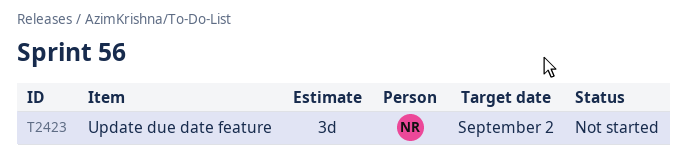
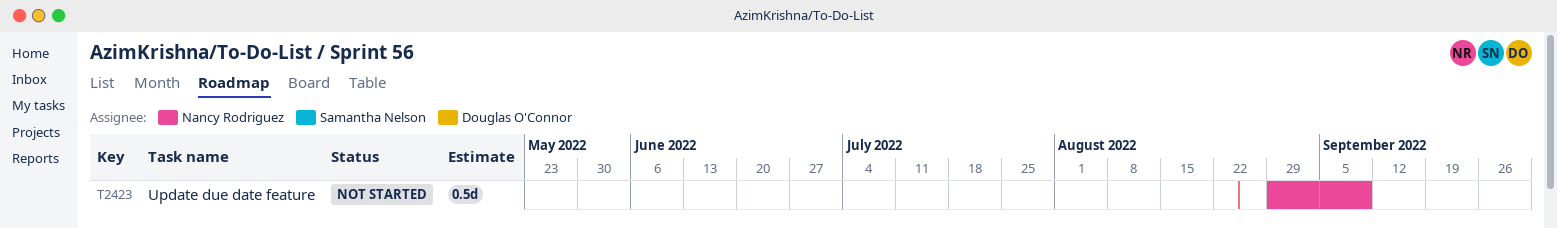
T2423, estimate: 3d -> 0.5d
T2423, due: Sep 2 -> Sep 9

